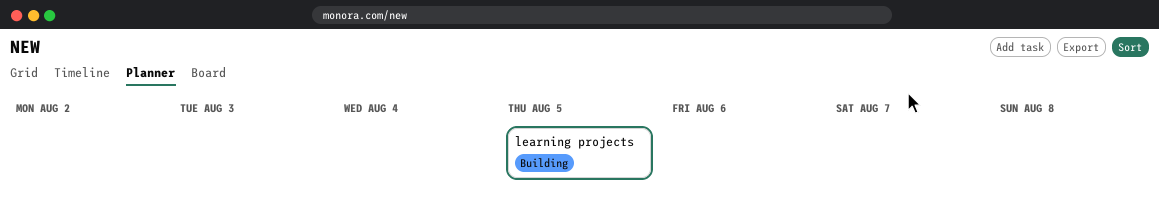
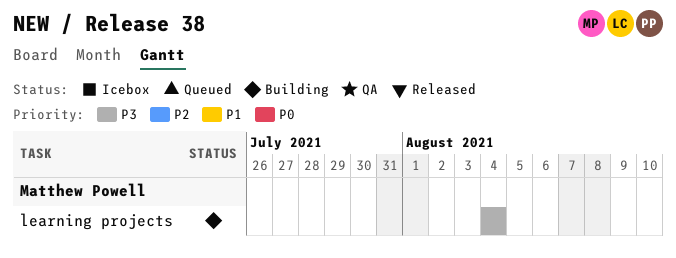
learning projects, due: Aug 5 -> Aug 4

